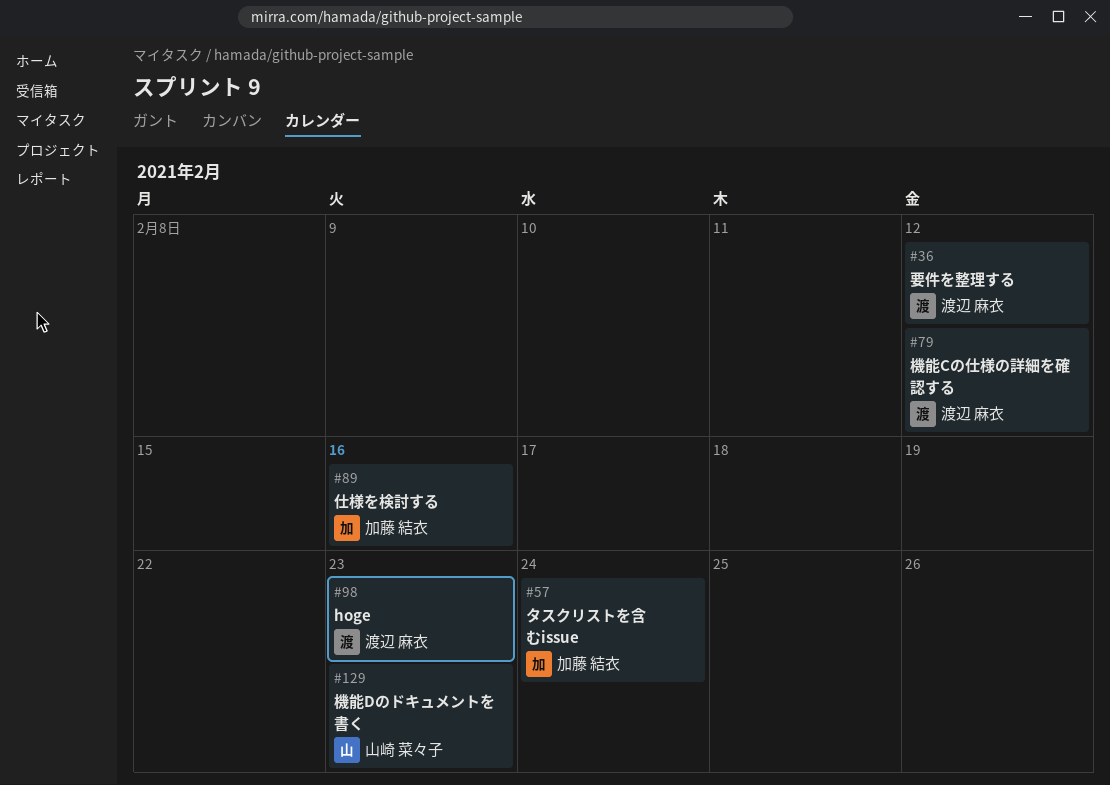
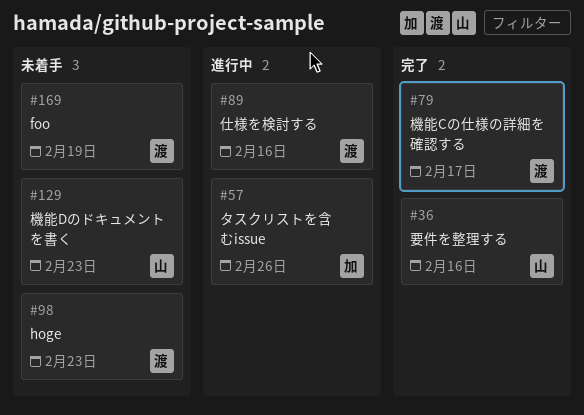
#36, owner: 渡辺 麻衣 -> 山崎 菜々子
#36, due: Feb 12 -> Feb 16
#57, due: Feb 24 -> Feb 26
#79, due: Feb 12 -> Feb 17
#89, owner: 加藤 結衣 -> 渡辺 麻衣
#169: none -> present

